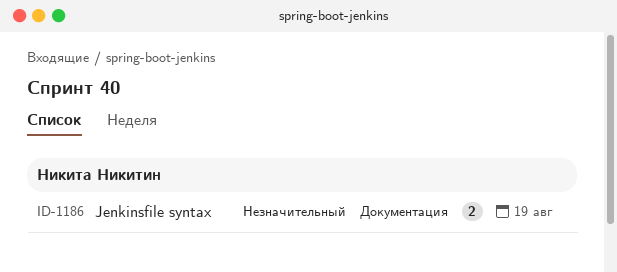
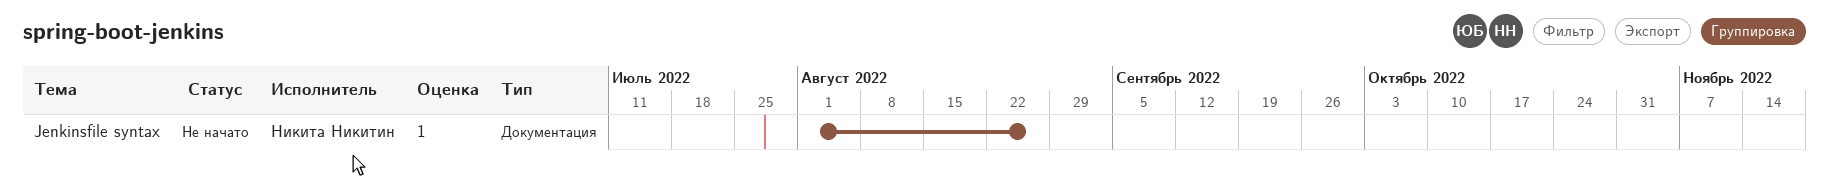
Jenkinsfile syntax, estimate: 2 -> 1
Jenkinsfile syntax, due: Aug 19 -> Aug 26

